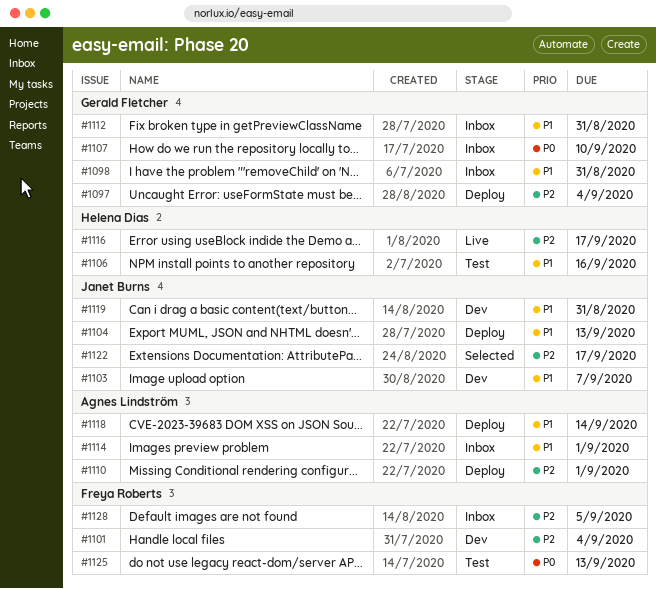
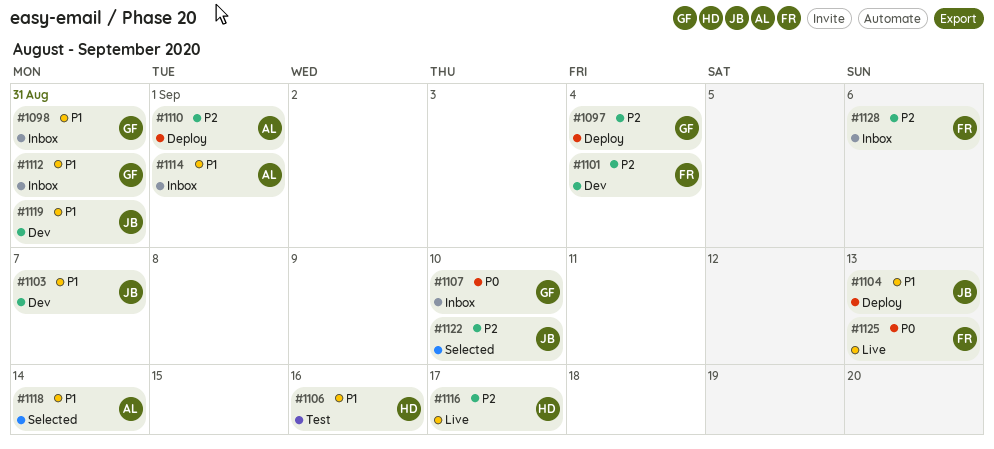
#1118, status: Deploy -> Selected
#1122, due: Sep 17 -> Sep 10
#1125, status: Test -> Live
#1128, due: Sep 5 -> Sep 6

